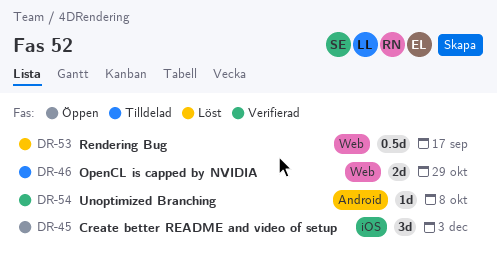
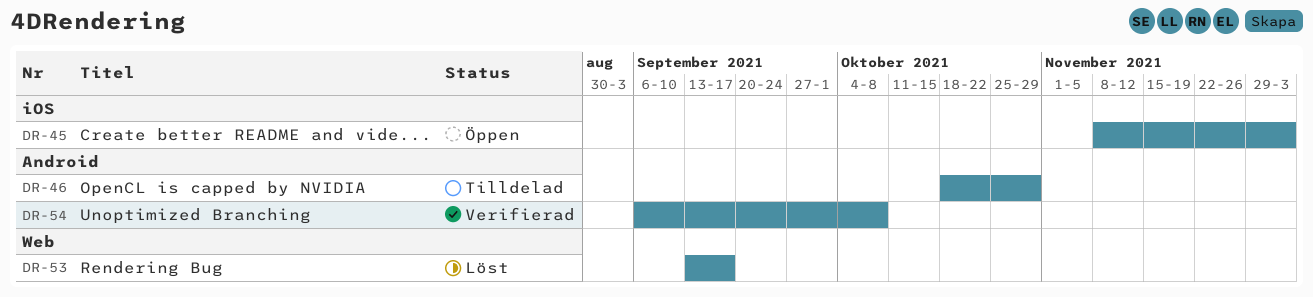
DR-46, label: Web -> Android

